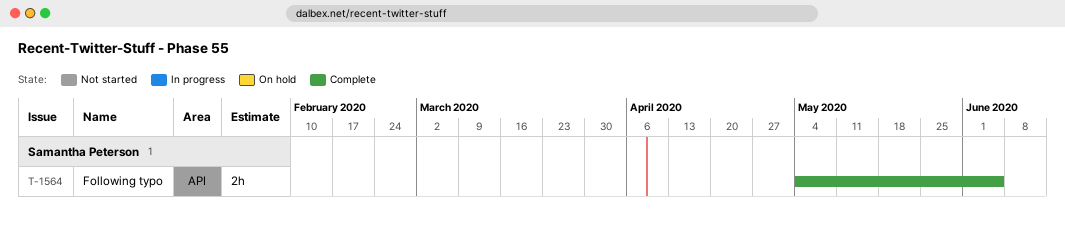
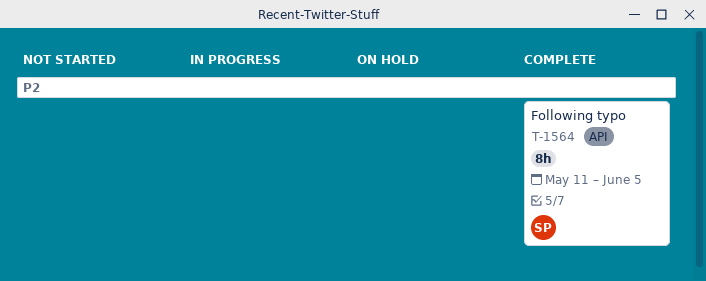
T-1564, estimate: 2h -> 8h
T-1564, start: May 4 -> May 11

